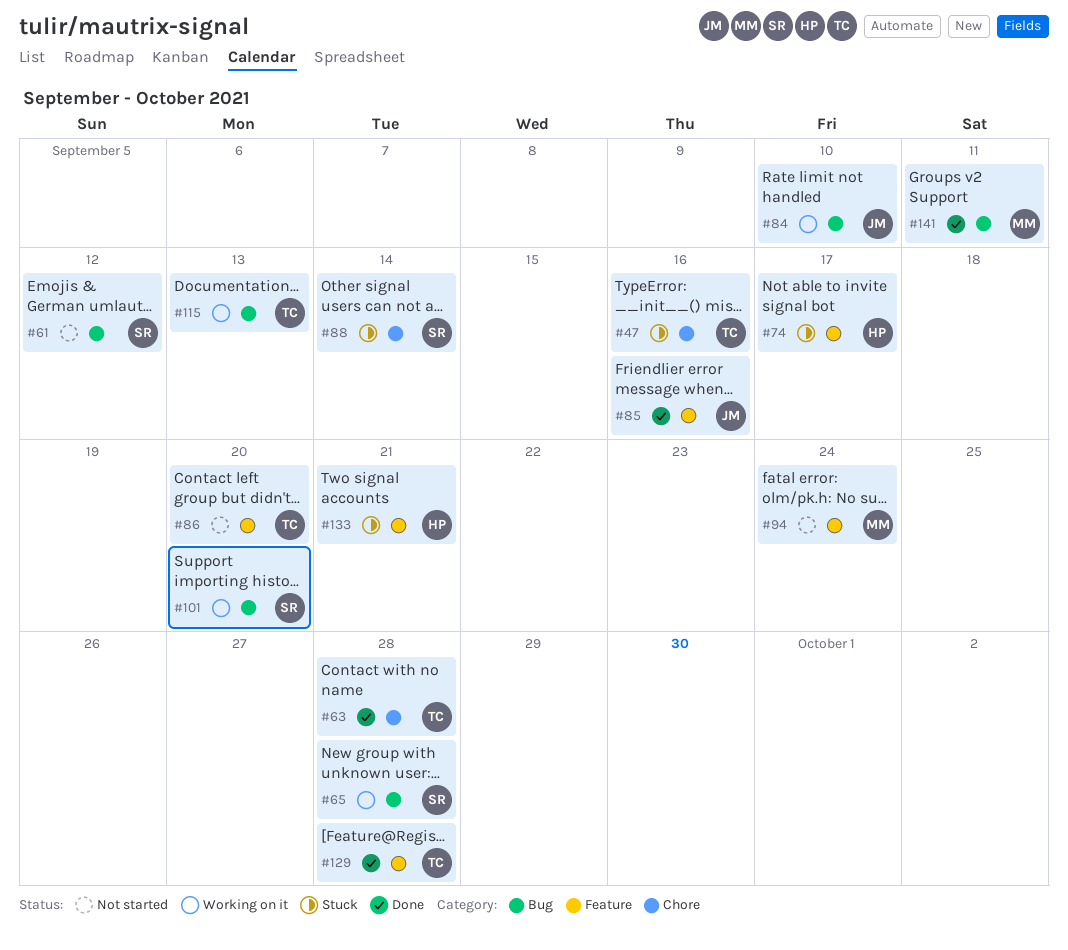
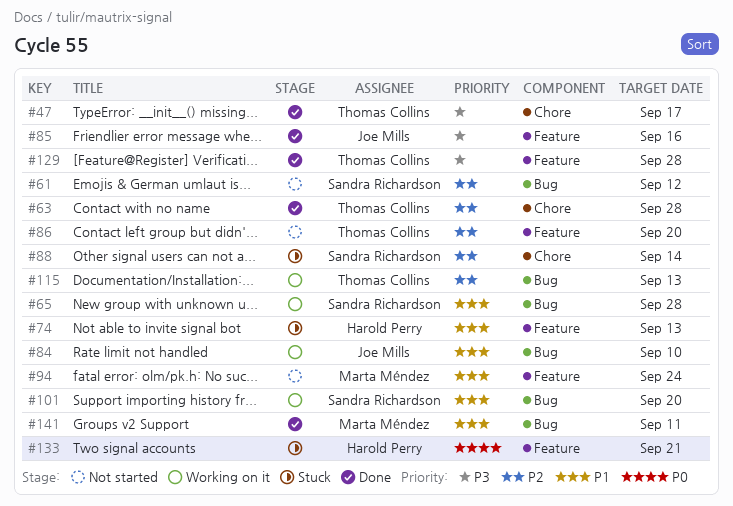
#47, status: Stuck -> Done
#47, due: Sep 16 -> Sep 17
#74, due: Sep 17 -> Sep 13

